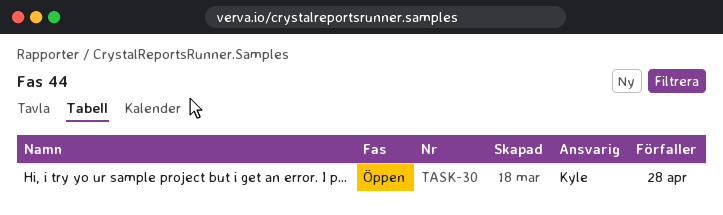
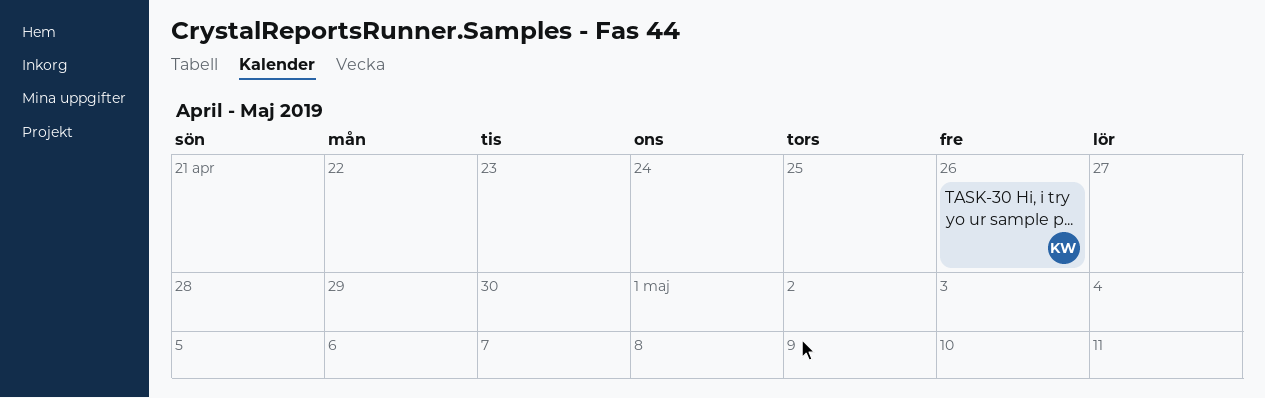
TASK-30, due: Apr 28 -> Apr 26

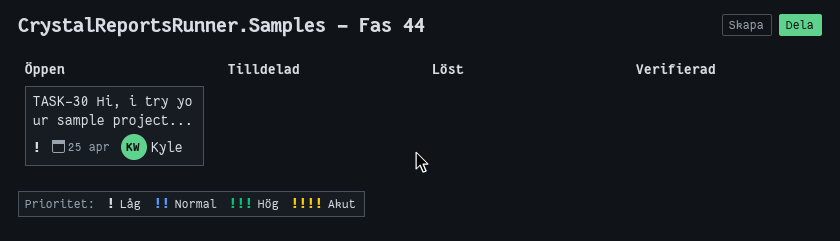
TASK-30, due: Apr 26 -> Apr 25

